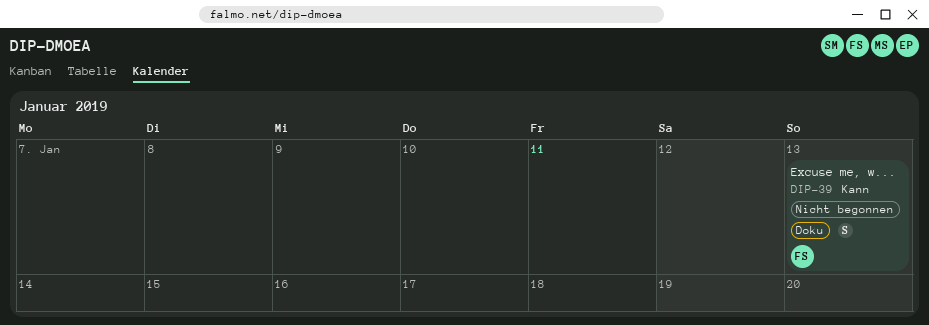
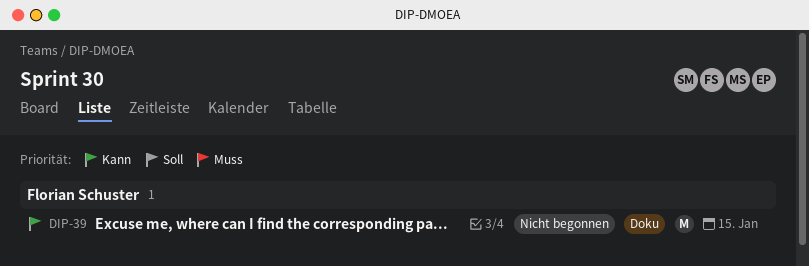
DIP-39, estimate: S -> M
DIP-39, due: Jan 13 -> Jan 15

